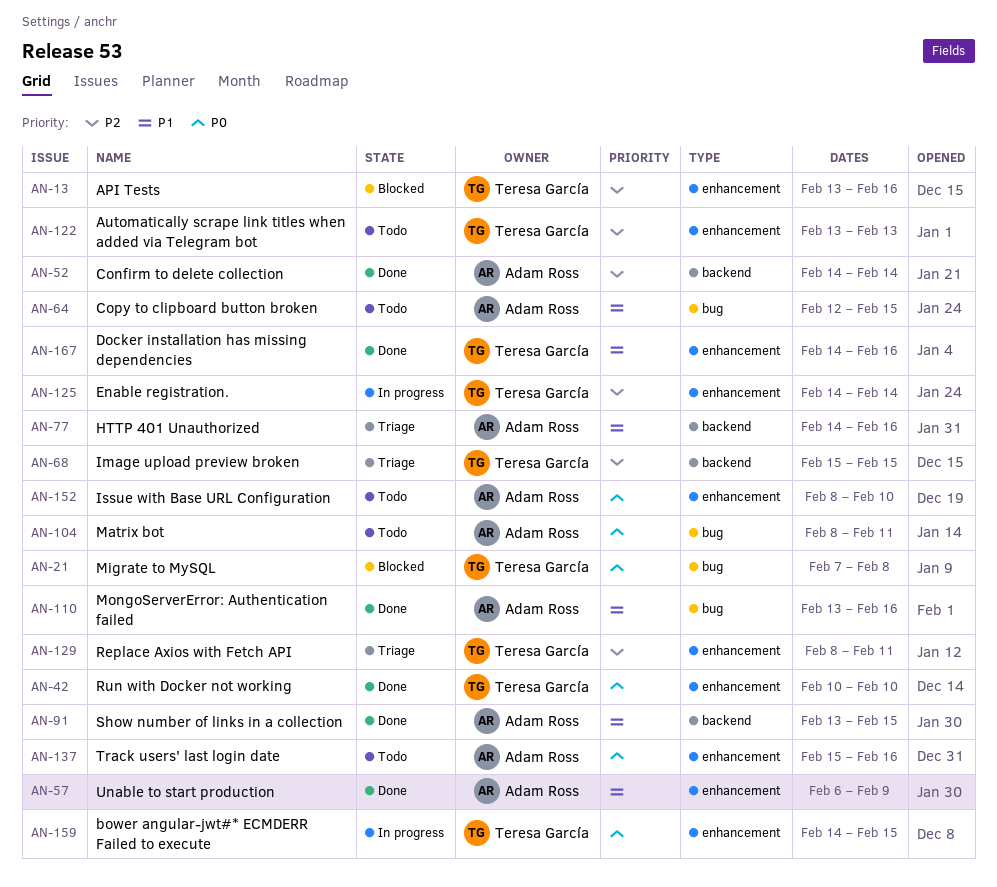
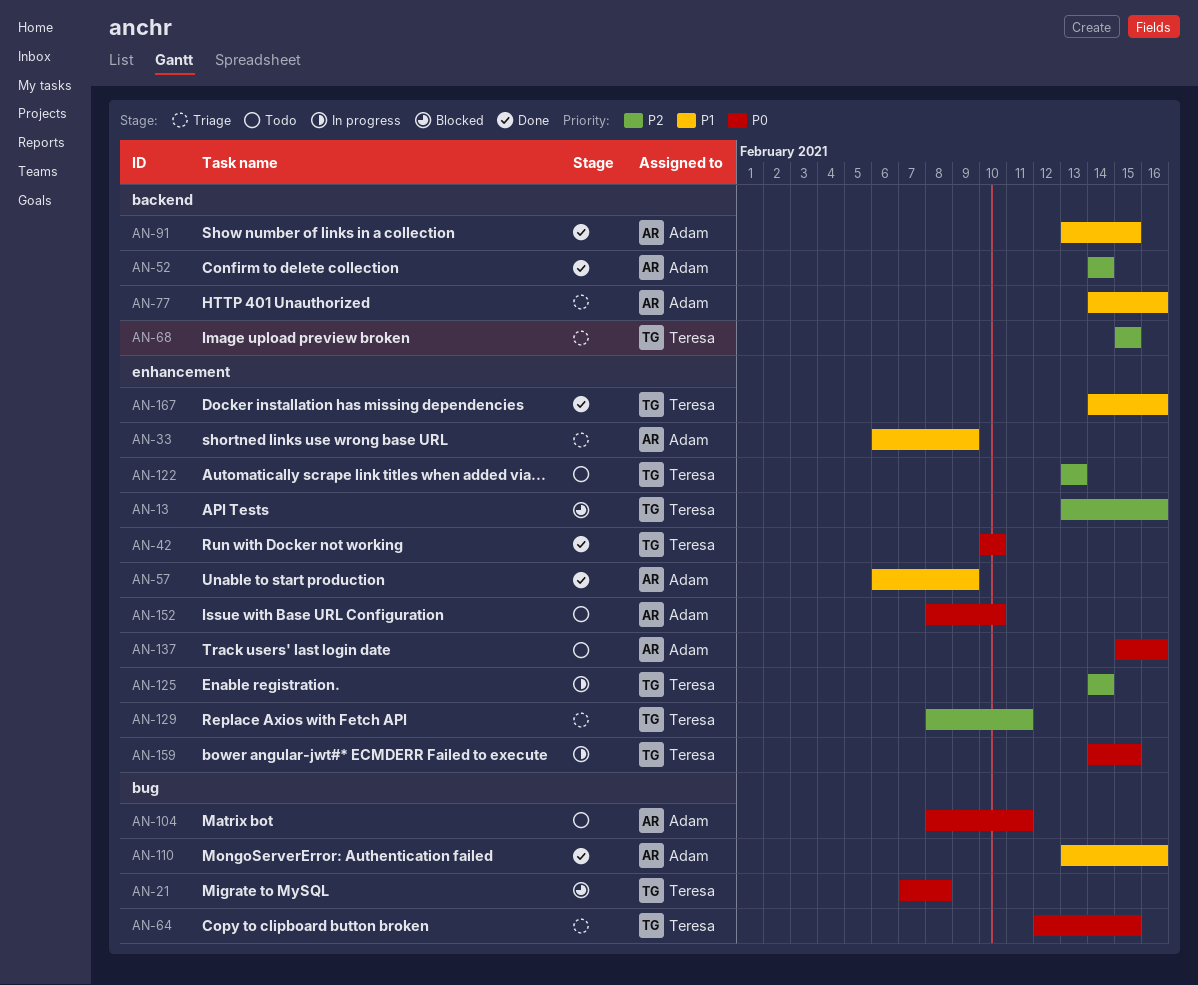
AN-33: none -> present
AN-64, status: Todo -> Triage
AN-64, owner: Adam Ross -> Teresa García
AN-64, priority: P1 -> P0

